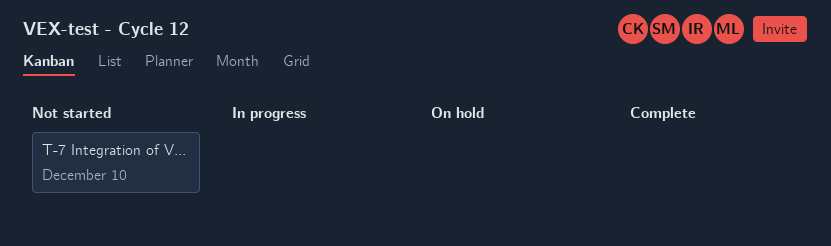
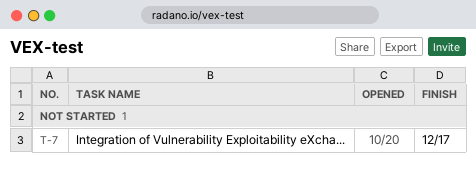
T-7, due: Dec 10 -> Dec 17

